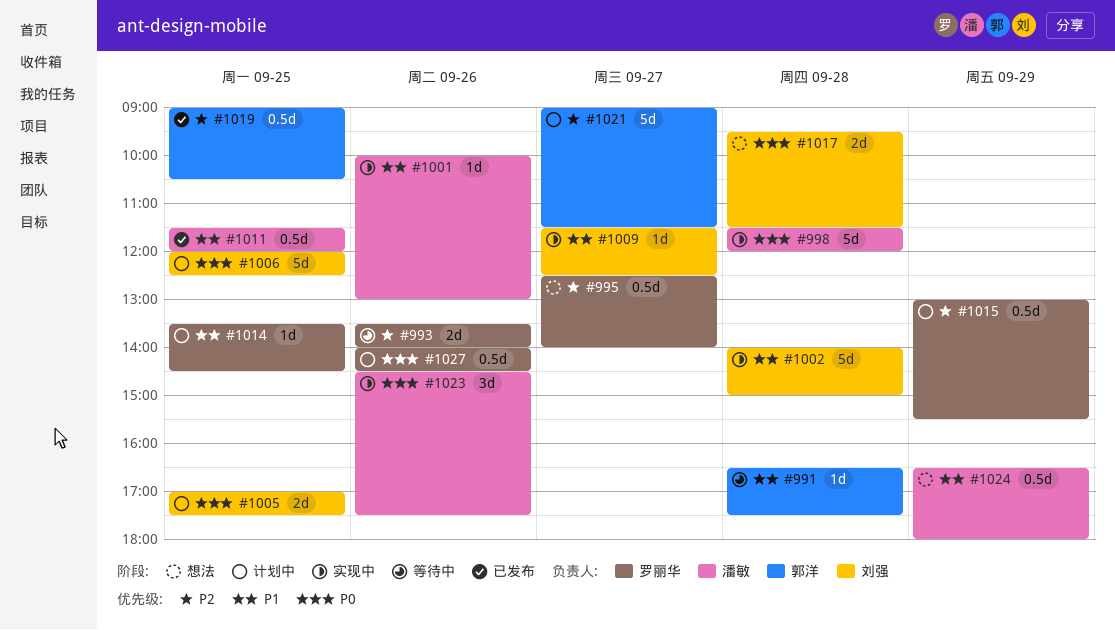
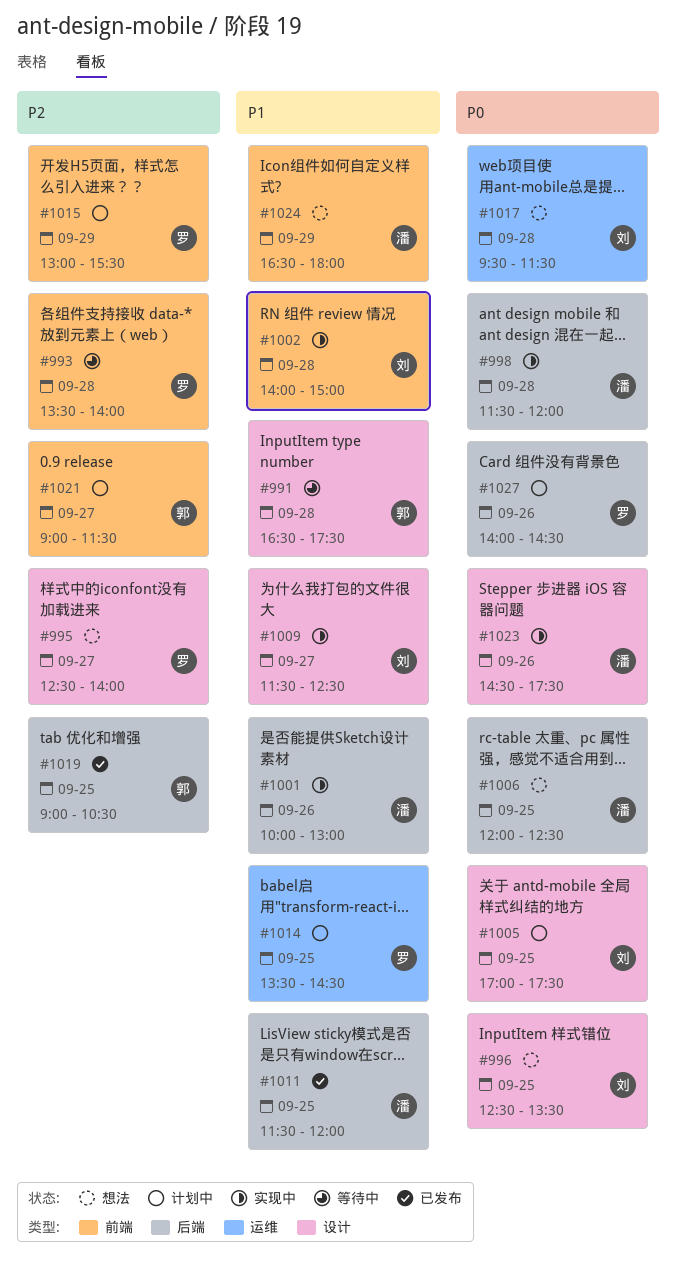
#993, day: Sep 26 -> Sep 28
#996: none -> present
#1006, status: 计划中 -> 想法
#1006, owner: 刘强 -> 潘敏

